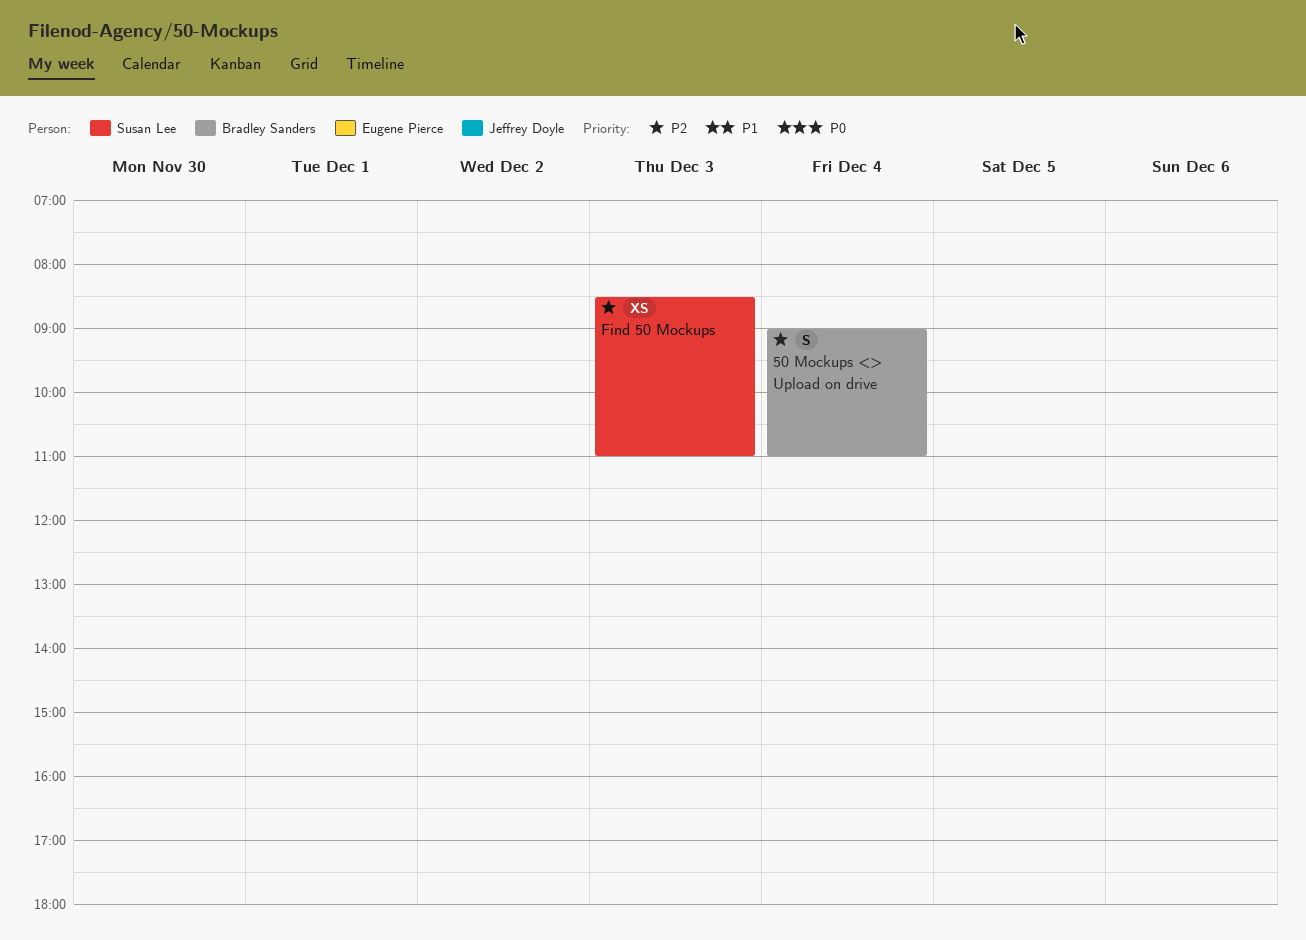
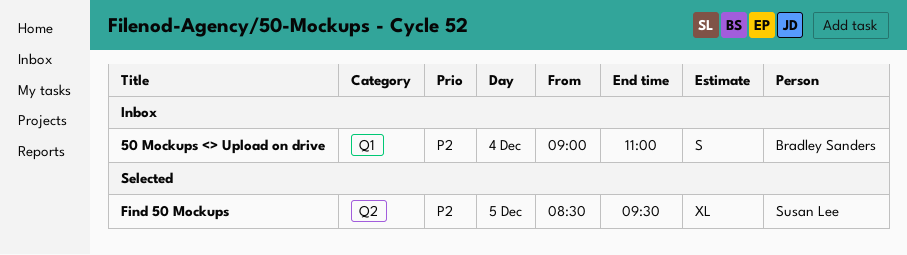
Find 50 Mockups, estimate: XS -> XL
Find 50 Mockups, day: Dec 3 -> Dec 5
Find 50 Mockups, ends: 11:00 -> 09:30

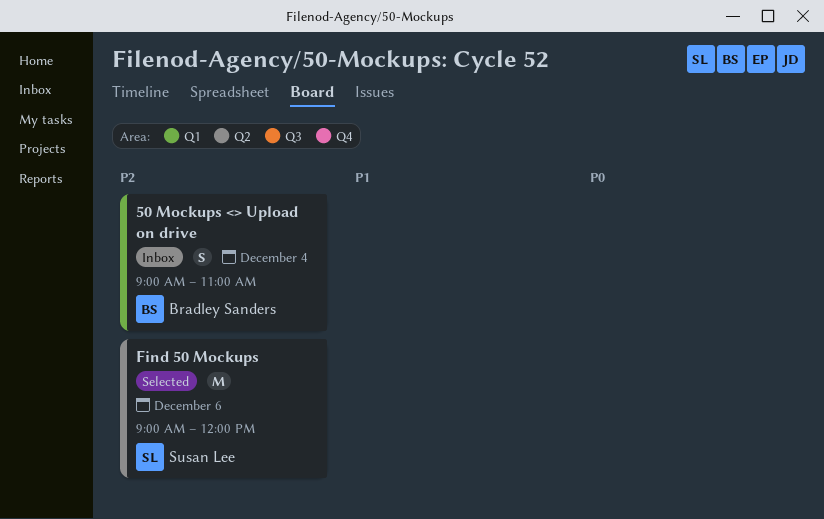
Find 50 Mockups, estimate: XL -> M
Find 50 Mockups, day: Dec 5 -> Dec 6
Find 50 Mockups, begins: 08:30 -> 09:00
Find 50 Mockups, ends: 09:30 -> 12:00

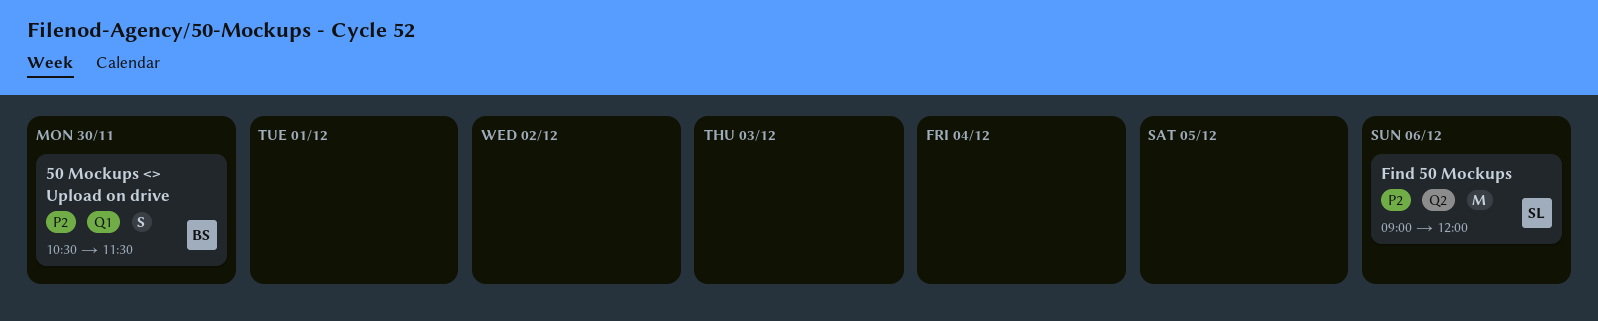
50 Mockups <> Upload on drive, day: Dec 4 -> Nov 30
50 Mockups <> Upload on drive, begins: 09:00 -> 10:30
50 Mockups <> Upload on drive, ends: 11:00 -> 11:30

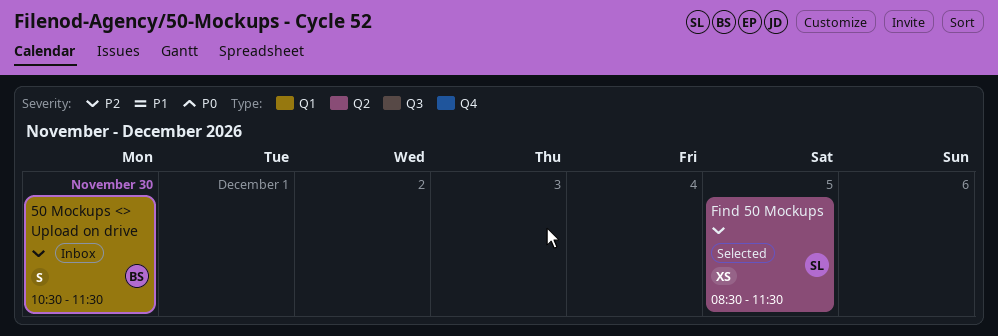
Find 50 Mockups, estimate: M -> XS
Find 50 Mockups, day: Dec 6 -> Dec 5
Find 50 Mockups, begins: 09:00 -> 08:30
Find 50 Mockups, ends: 12:00 -> 11:30

